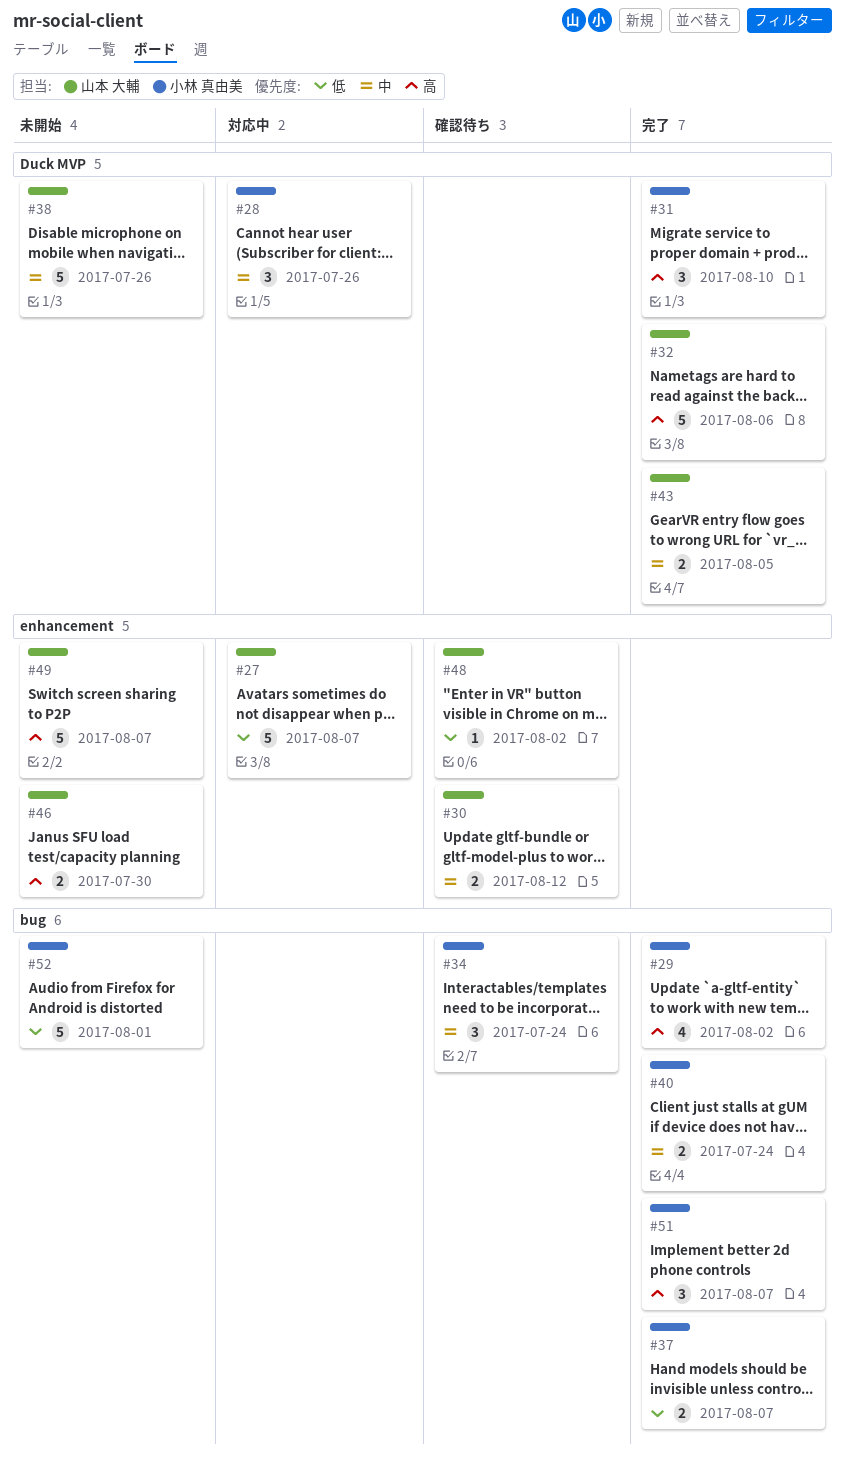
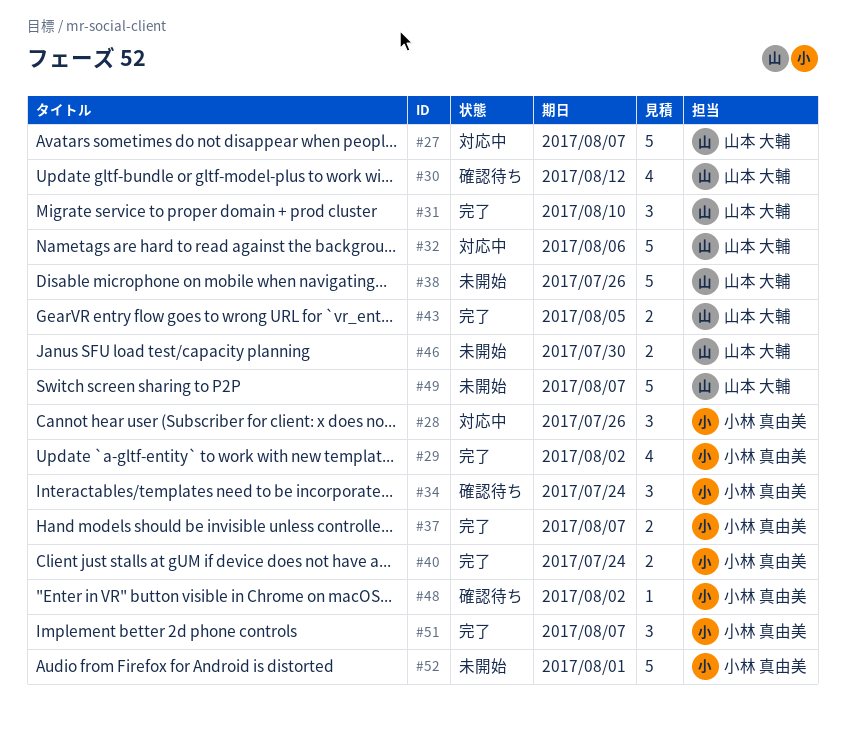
#30, estimate: 2 -> 4
#31, owner: 小林 真由美 -> 山本 大輔
#32, status: 完了 -> 対応中
#48, owner: 山本 大輔 -> 小林 真由美

